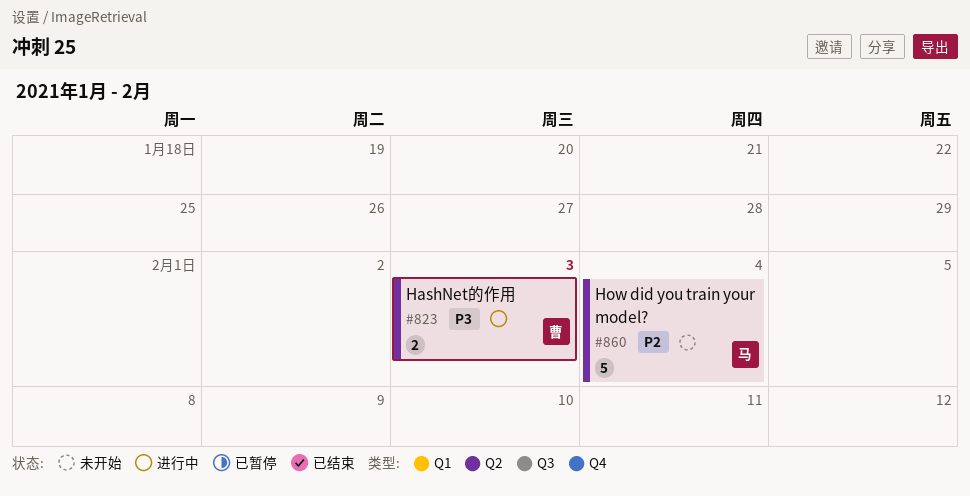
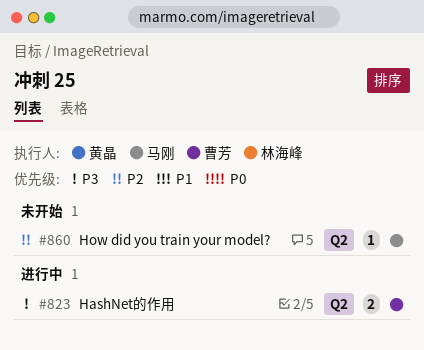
#860, estimate: 5 -> 1

